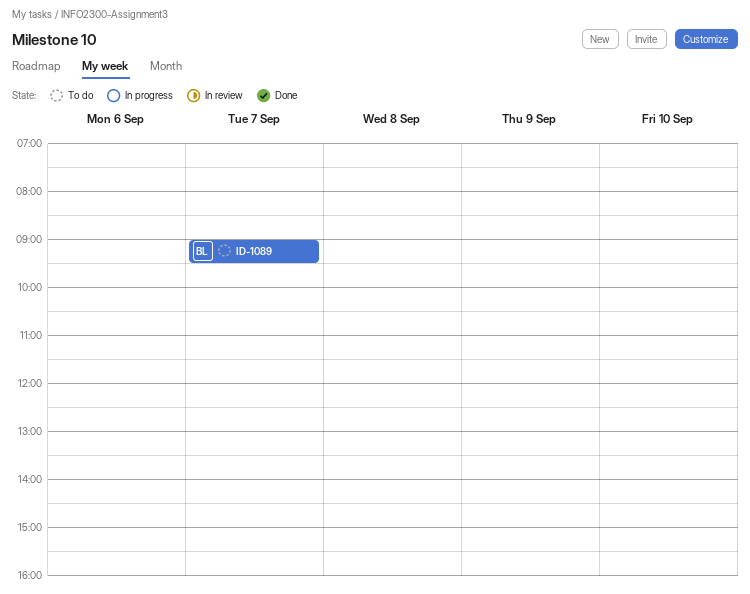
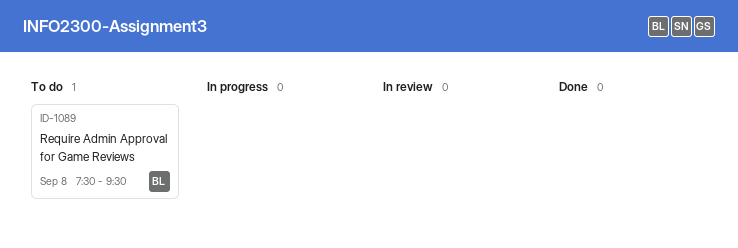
ID-1089, day: Sep 7 -> Sep 8
ID-1089, begins: 09:00 -> 07:30

